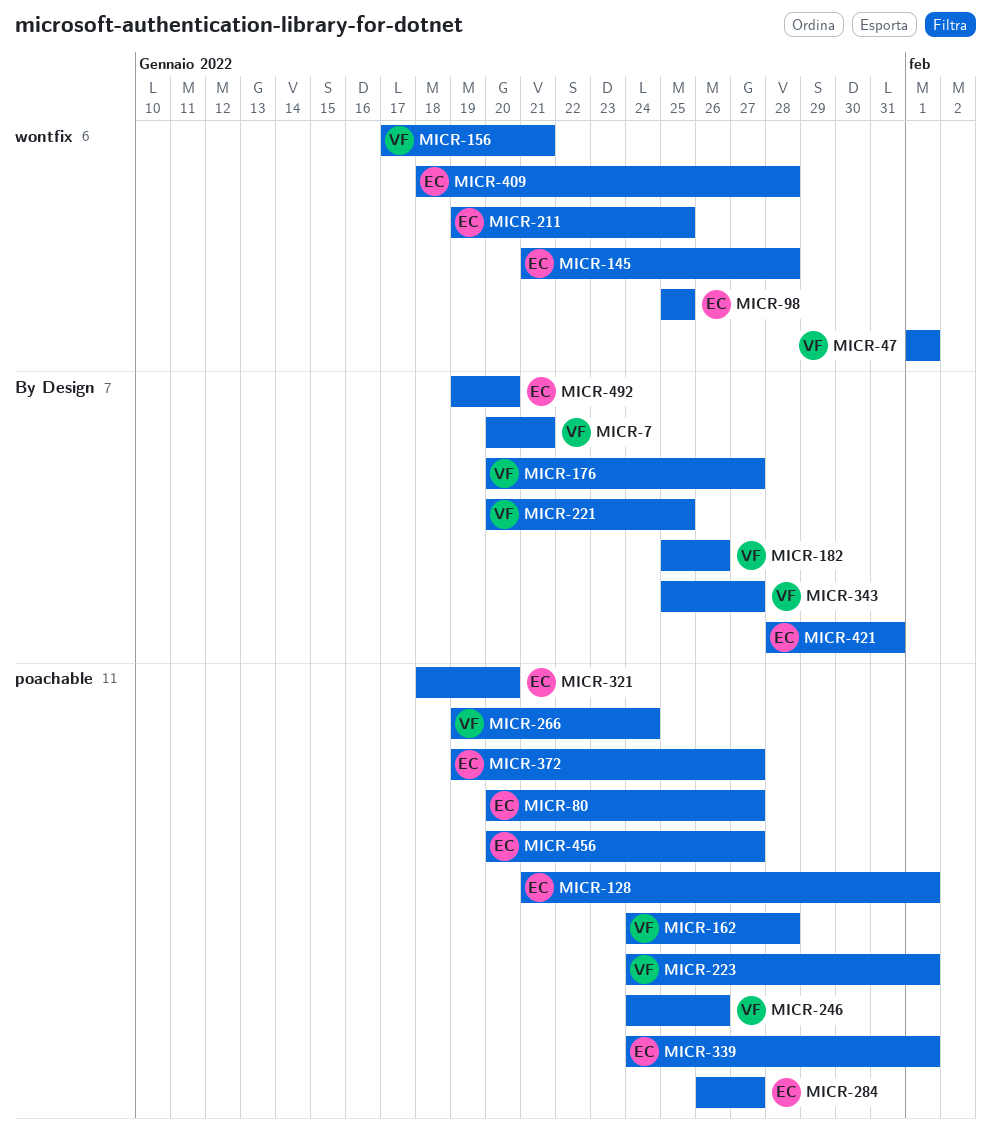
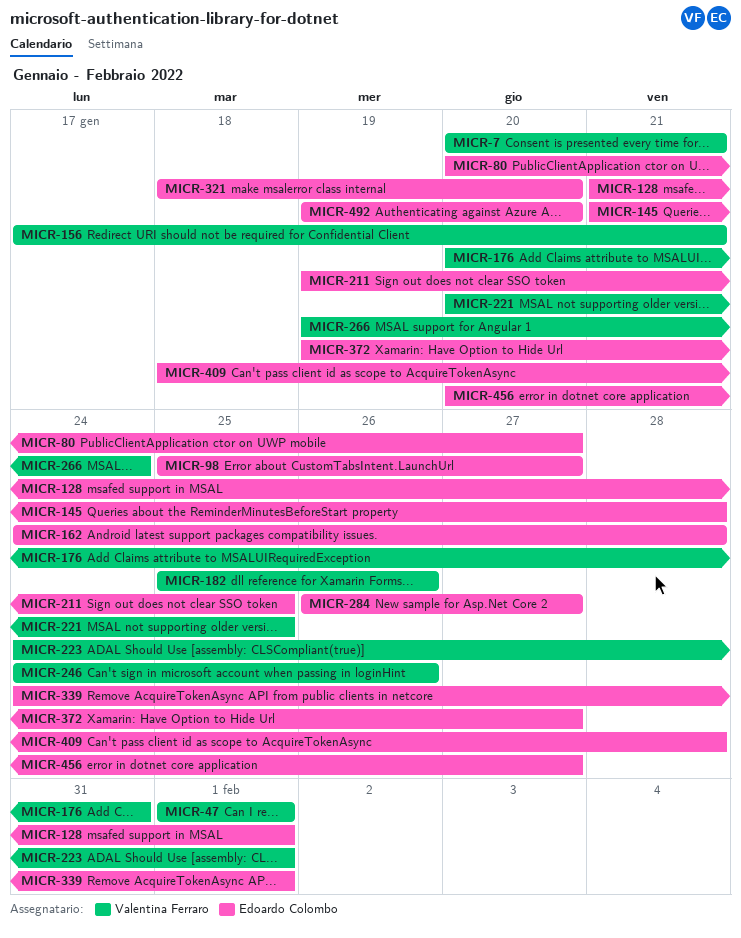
MICR-98, due: Jan 25 -> Jan 27
MICR-162, owner: Valentina Ferraro -> Edoardo Colombo
MICR-176, due: Jan 27 -> Jan 31
MICR-343: present -> none
MICR-421: present -> none

